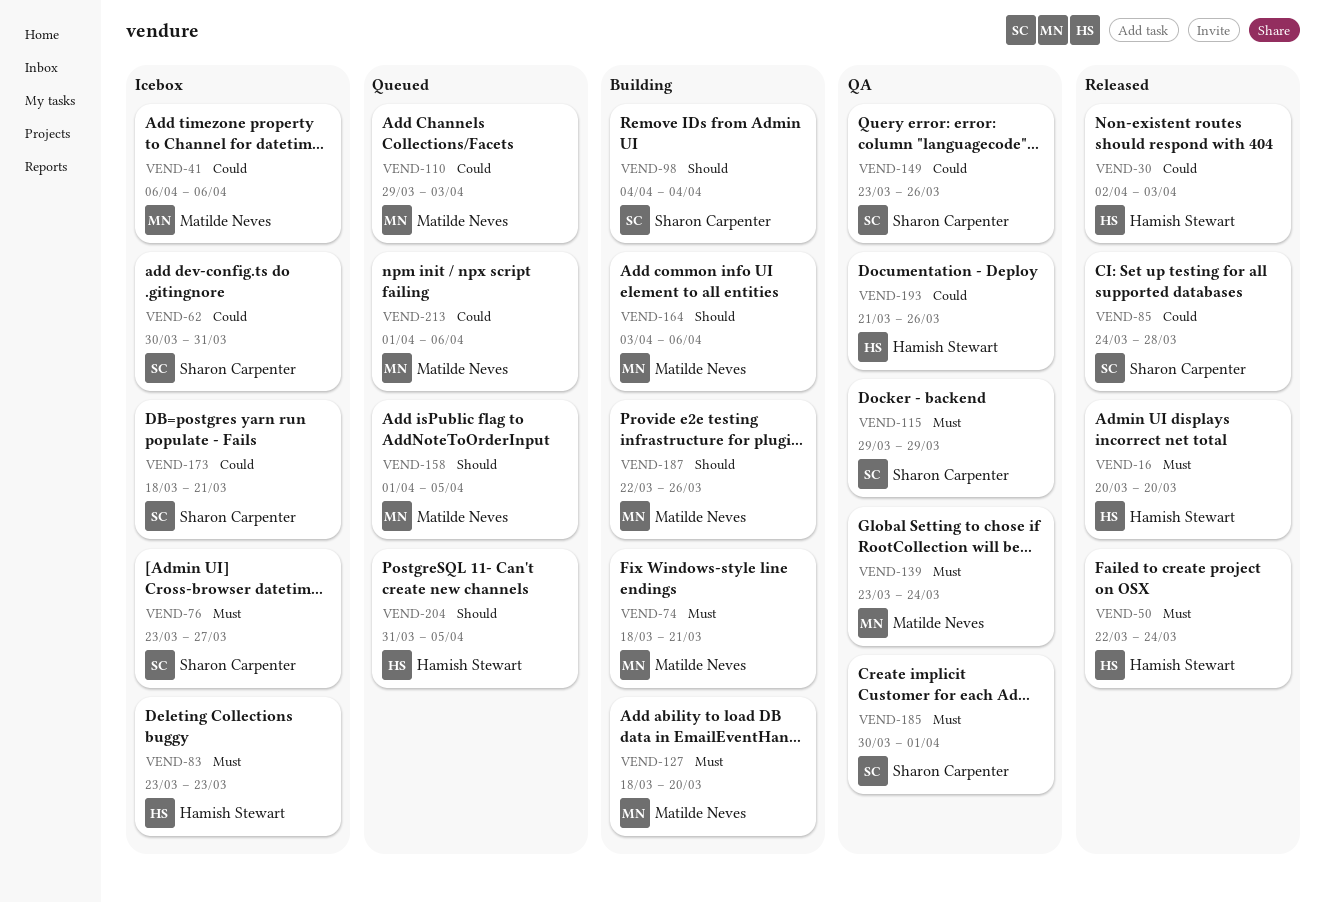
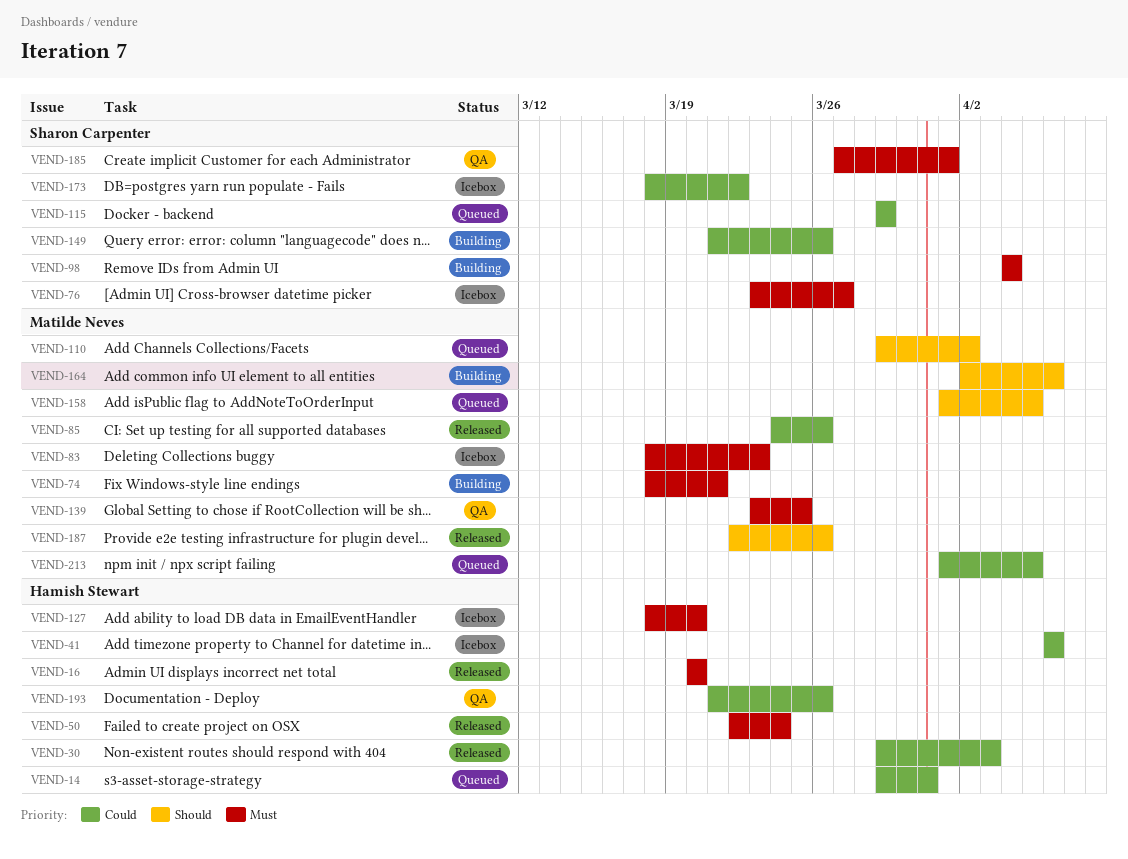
VEND-14: none -> present
VEND-30, start: Apr 2 -> Mar 29
VEND-41, owner: Matilde Neves -> Hamish Stewart
VEND-62: present -> none
VEND-83, owner: Hamish Stewart -> Matilde Neves
VEND-83, start: Mar 23 -> Mar 18
VEND-85, owner: Sharon Carpenter -> Matilde Neves
VEND-85, due: Mar 28 -> Mar 26
VEND-98, priority: Should -> Must
VEND-110, priority: Could -> Should
VEND-110, due: Apr 3 -> Apr 2
VEND-115, status: QA -> Queued
VEND-115, priority: Must -> Could
VEND-127, status: Building -> Icebox
VEND-127, owner: Matilde Neves -> Hamish Stewart
VEND-139, due: Mar 24 -> Mar 25
VEND-149, status: QA -> Building
VEND-149, start: Mar 23 -> Mar 21
VEND-164, start: Apr 3 -> Apr 2
VEND-173, due: Mar 21 -> Mar 22
VEND-185, start: Mar 30 -> Mar 27
VEND-187, status: Building -> Released
VEND-204: present -> none
VEND-213, due: Apr 6 -> Apr 5

